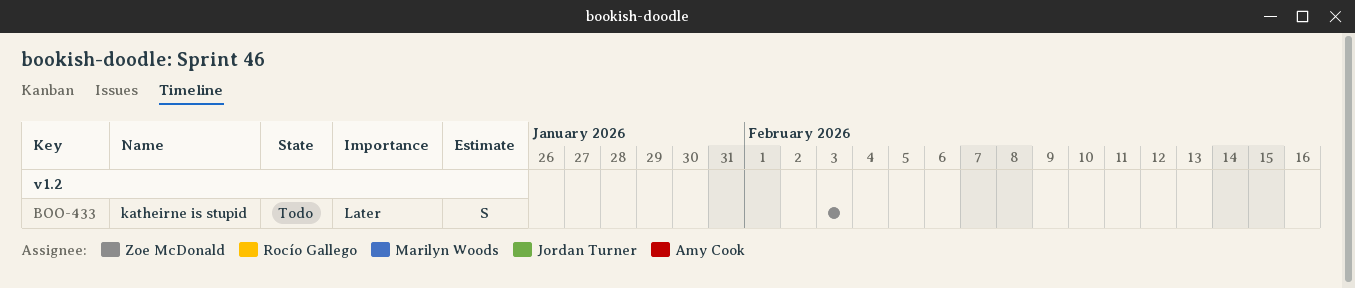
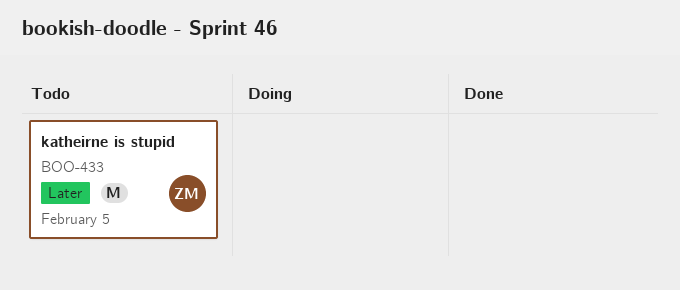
BOO-433, estimate: S -> M
BOO-433, due: Feb 3 -> Feb 5

